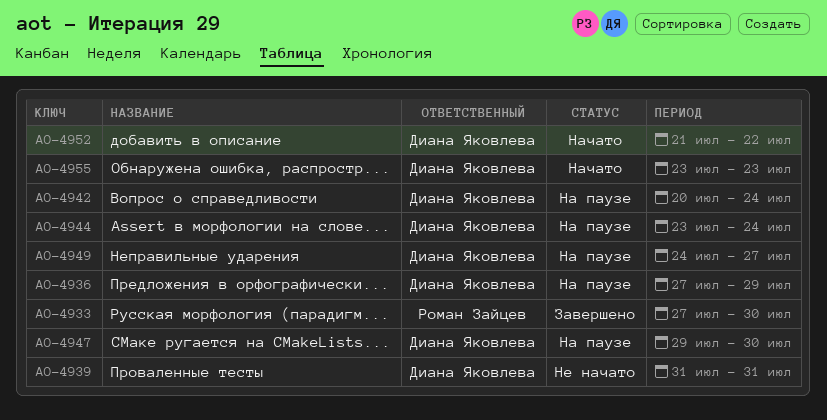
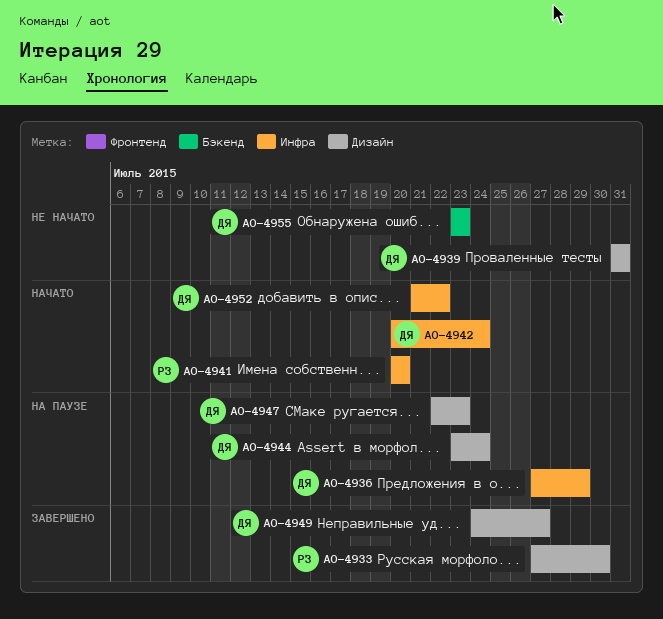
AO-4941: none -> present
AO-4942, status: На паузе -> Начато
AO-4947, start: Jul 29 -> Jul 22
AO-4947, due: Jul 30 -> Jul 23
AO-4949, status: На паузе -> Завершено
AO-4955, status: Начато -> Не начато

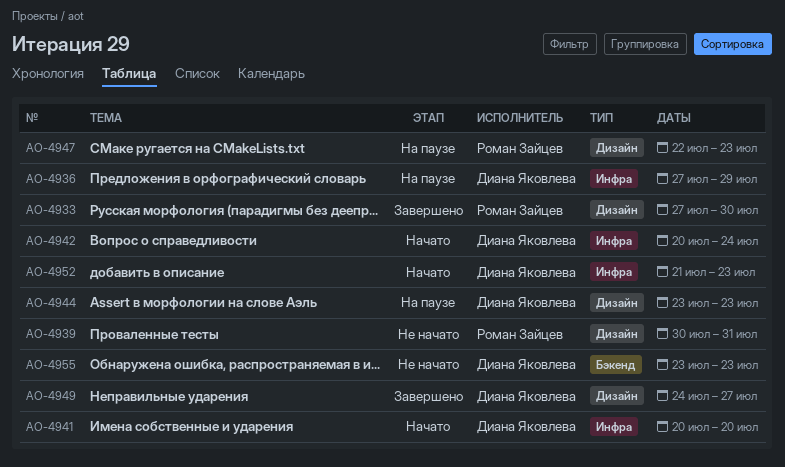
AO-4939, owner: Диана Яковлева -> Роман Зайцев
AO-4939, start: Jul 31 -> Jul 30
AO-4941, owner: Роман Зайцев -> Диана Яковлева
AO-4944, due: Jul 24 -> Jul 23
AO-4947, owner: Диана Яковлева -> Роман Зайцев
AO-4952, due: Jul 22 -> Jul 23

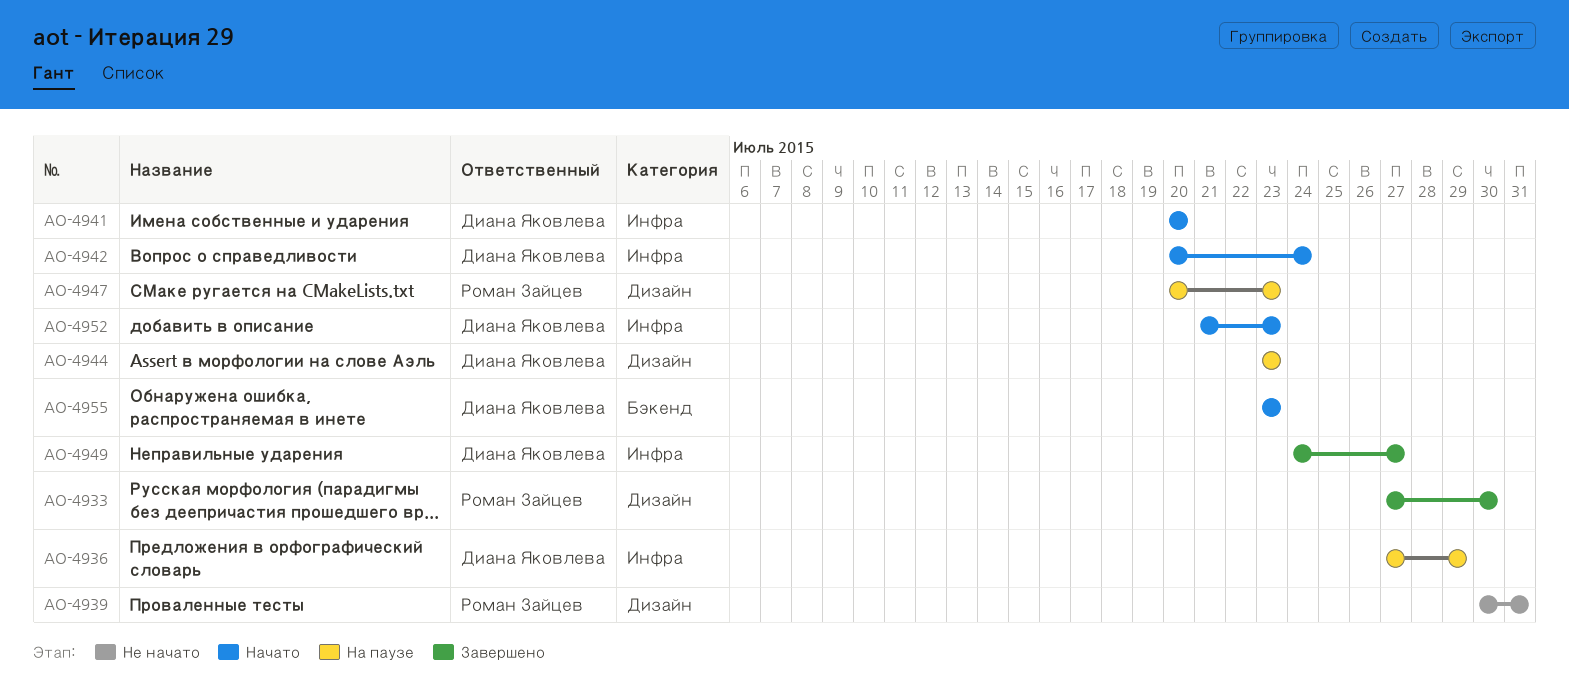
AO-4947, start: Jul 22 -> Jul 20
AO-4949, label: Дизайн -> Инфра
AO-4955, status: Не начато -> Начато

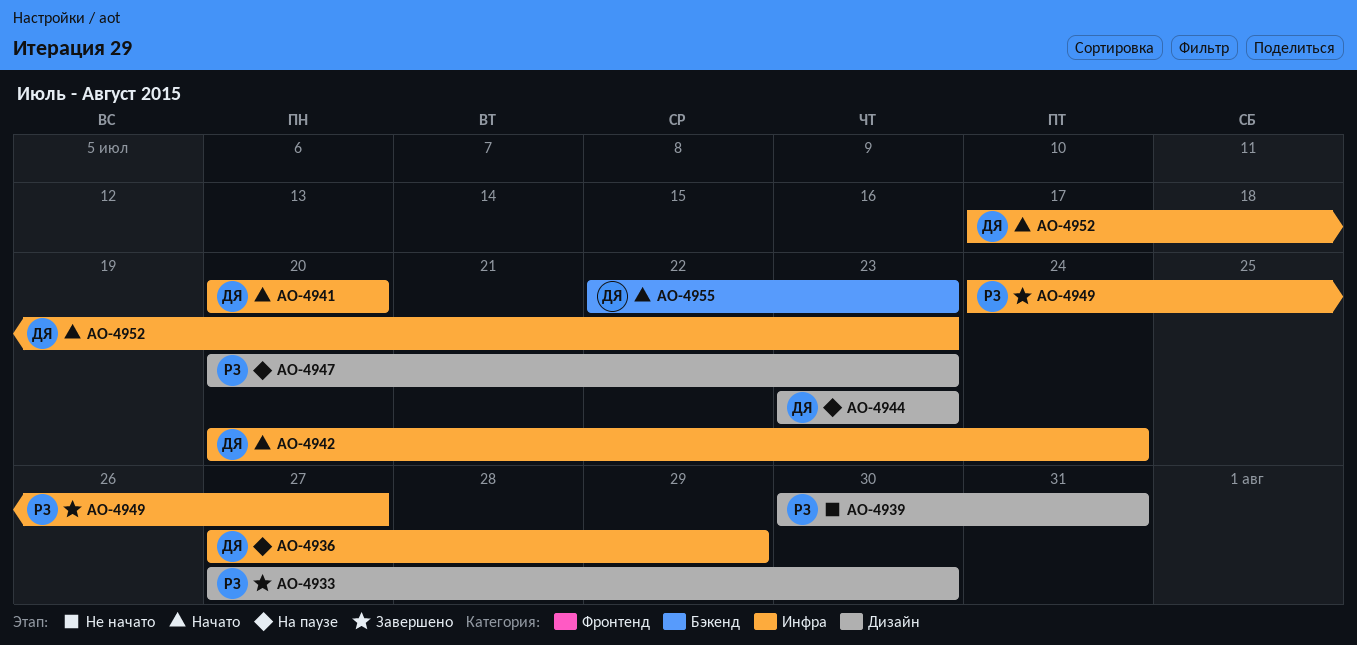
AO-4949, owner: Диана Яковлева -> Роман Зайцев
AO-4952, start: Jul 21 -> Jul 17
AO-4955, start: Jul 23 -> Jul 22

